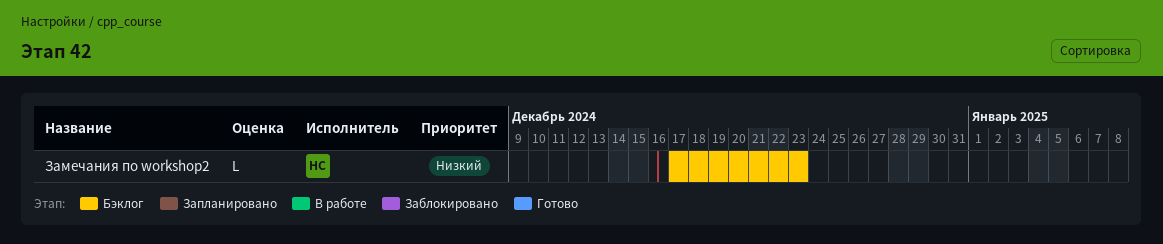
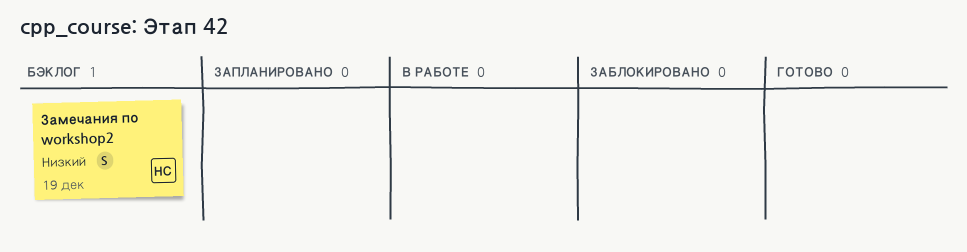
Замечания по workshop2, estimate: L -> S
Замечания по workshop2, due: Dec 23 -> Dec 19

